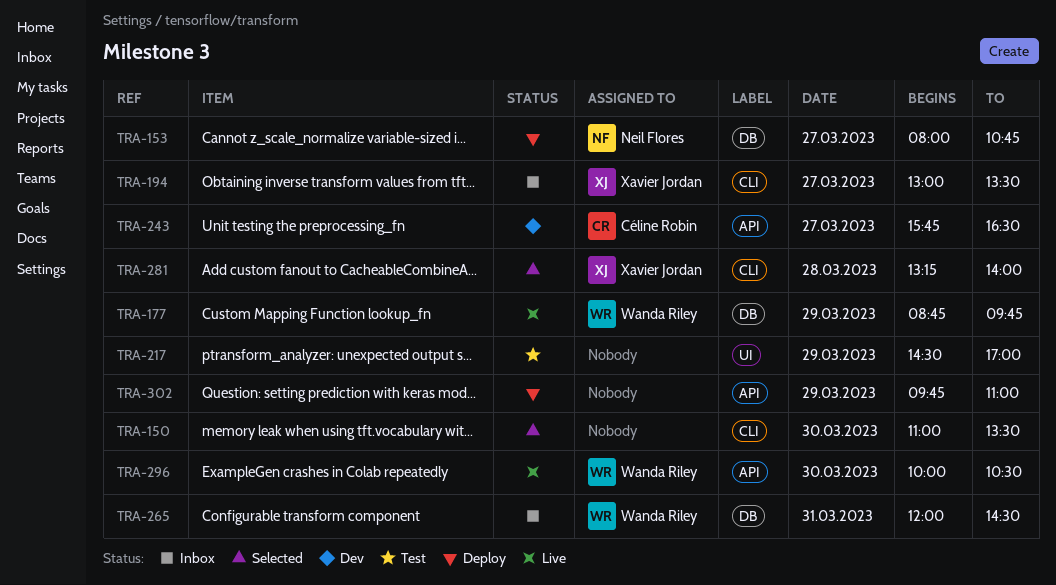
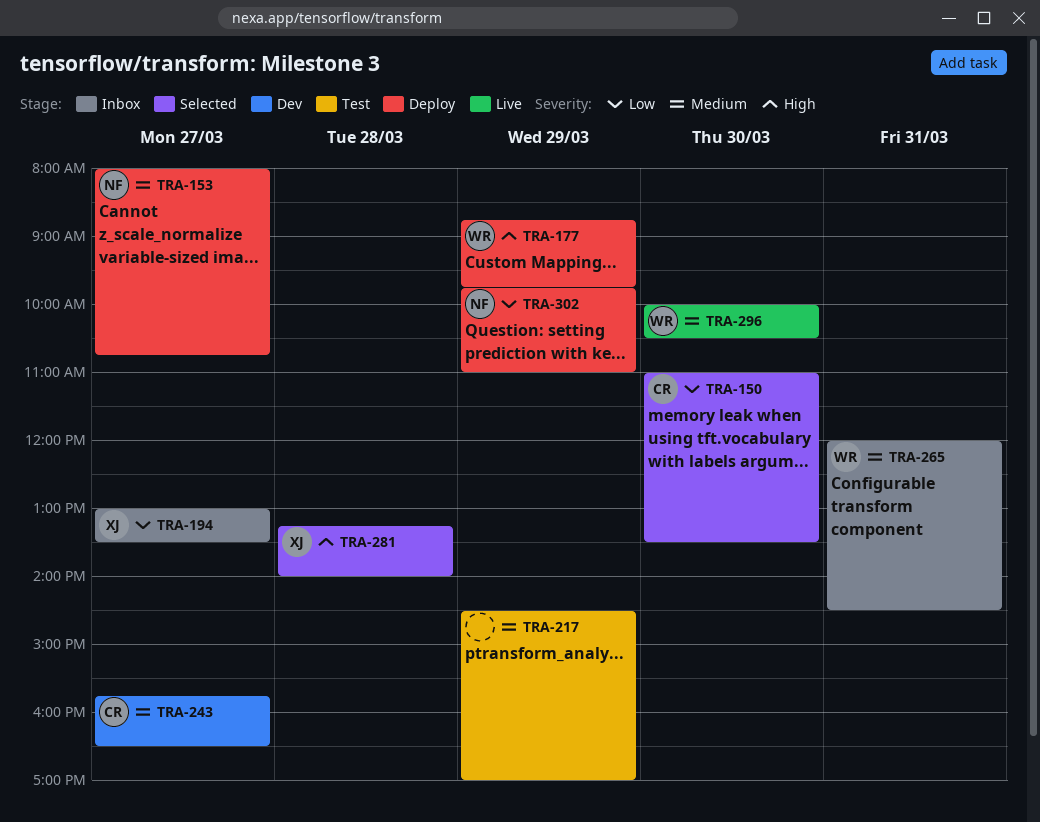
TRA-150, owner: none -> Céline Robin
TRA-177, status: Live -> Deploy
TRA-302, owner: none -> Neil Flores

